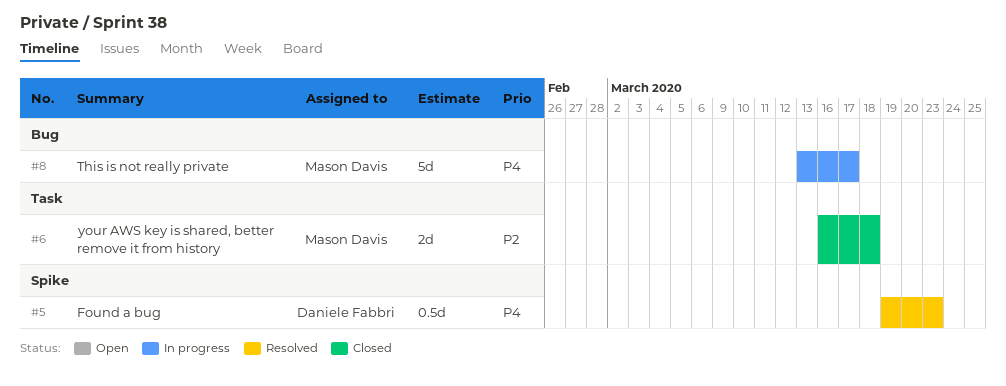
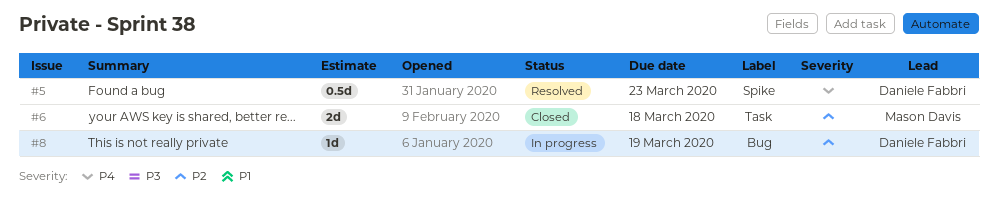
#8, owner: Mason Davis -> Daniele Fabbri
#8, priority: P4 -> P2
#8, estimate: 5d -> 1d
#8, due: Mar 17 -> Mar 19

